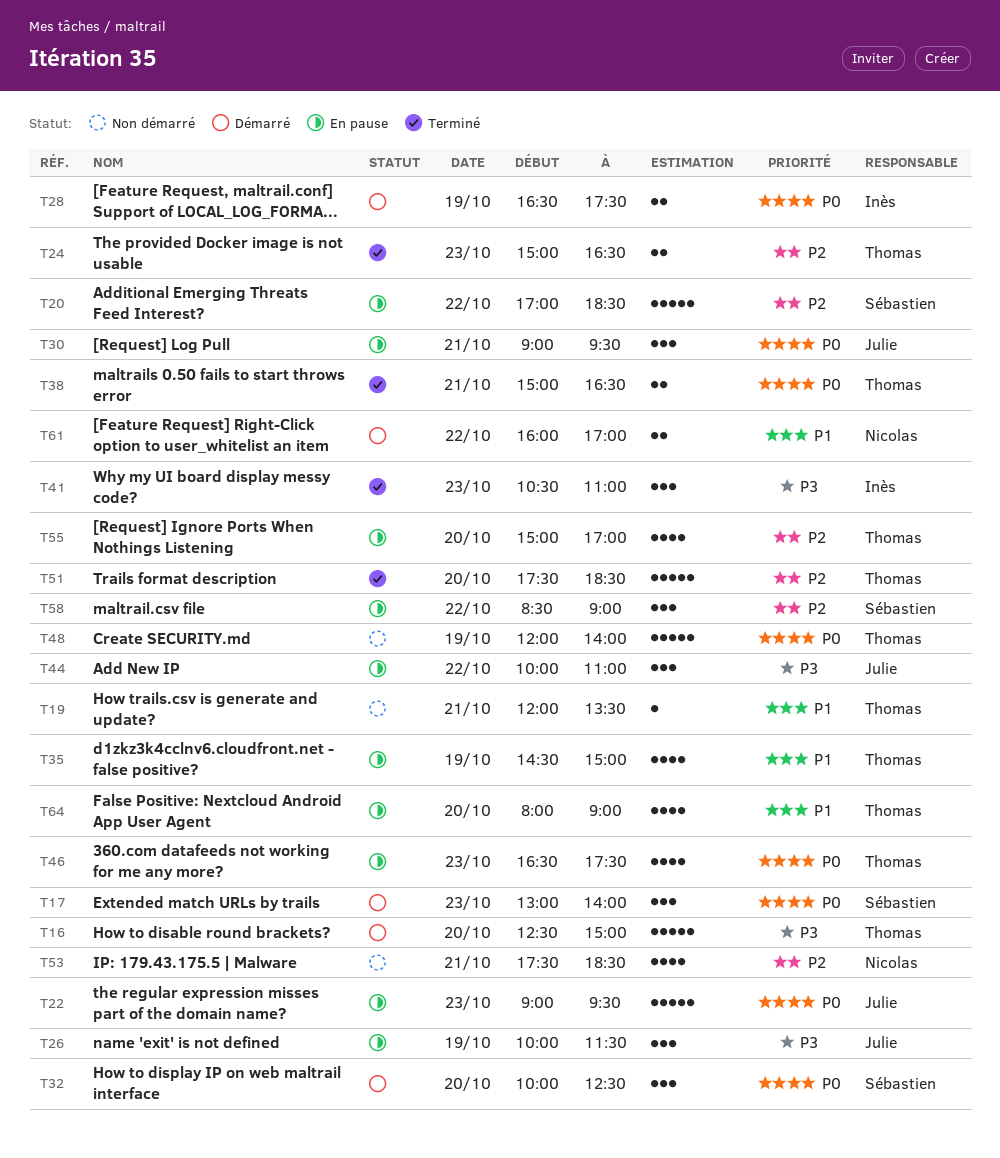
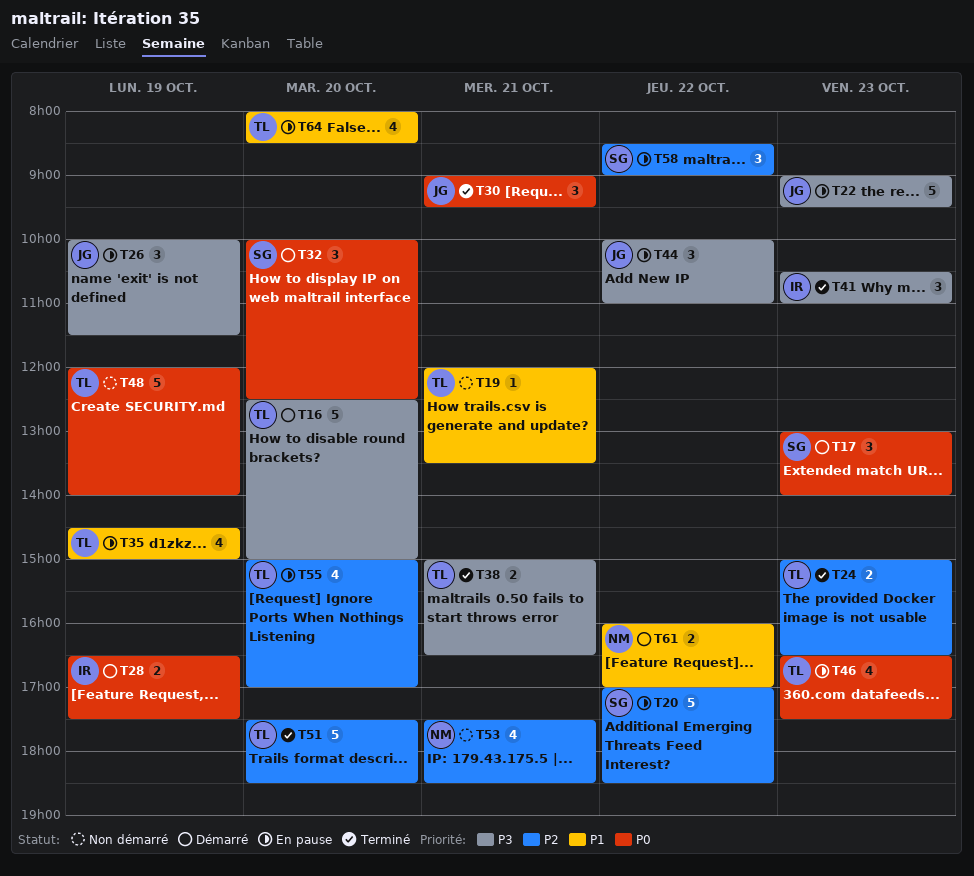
T22, priority: P0 -> P3
T30, status: En pause -> Terminé
T38, priority: P0 -> P3
T64, ends: 09:00 -> 08:30

